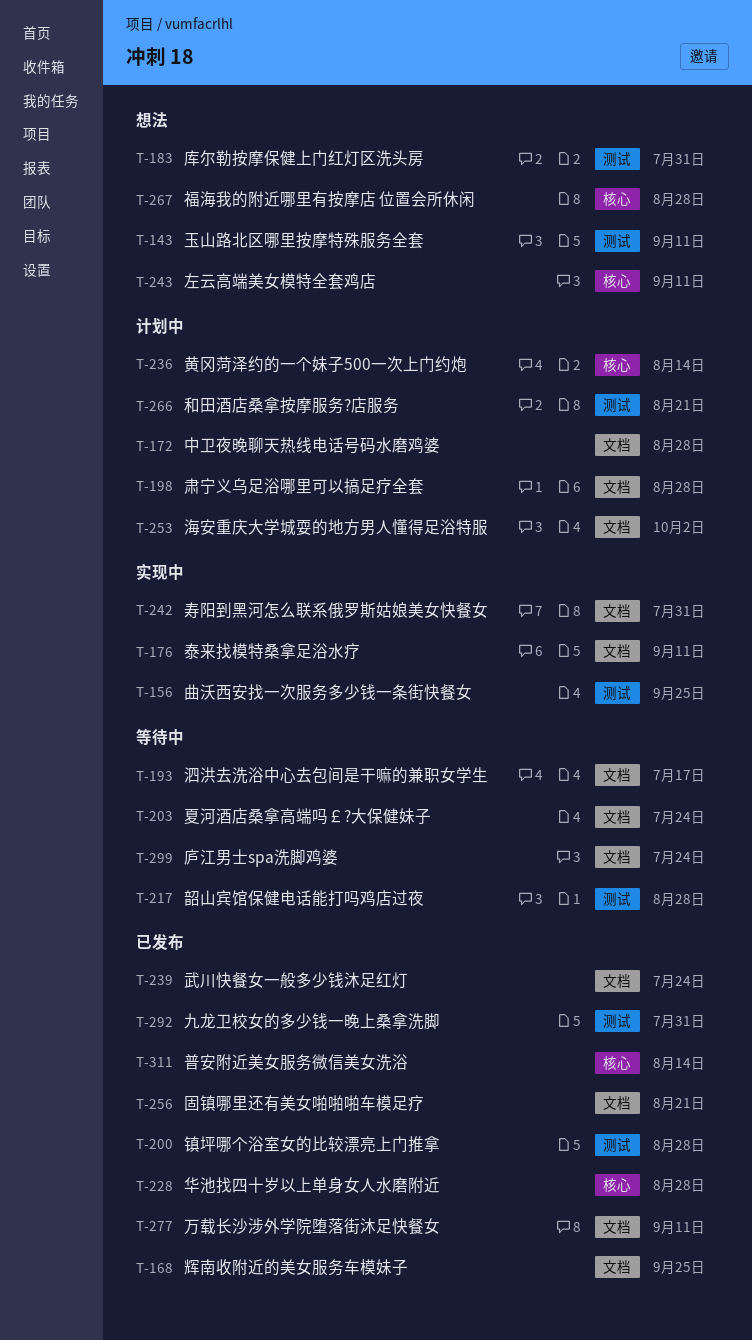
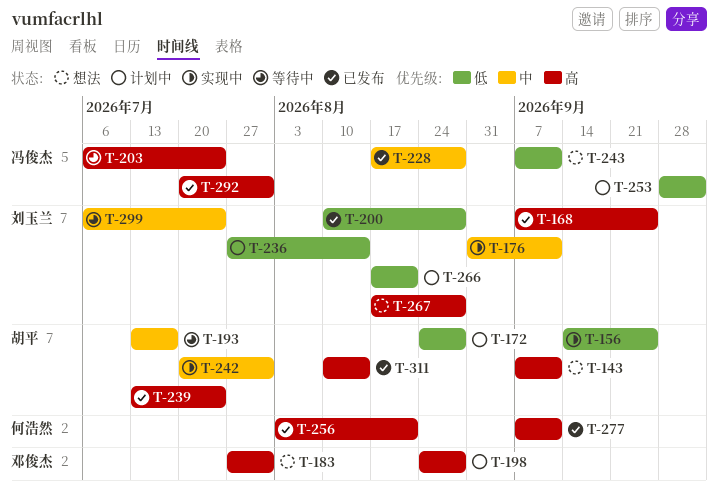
T-217: present -> none

